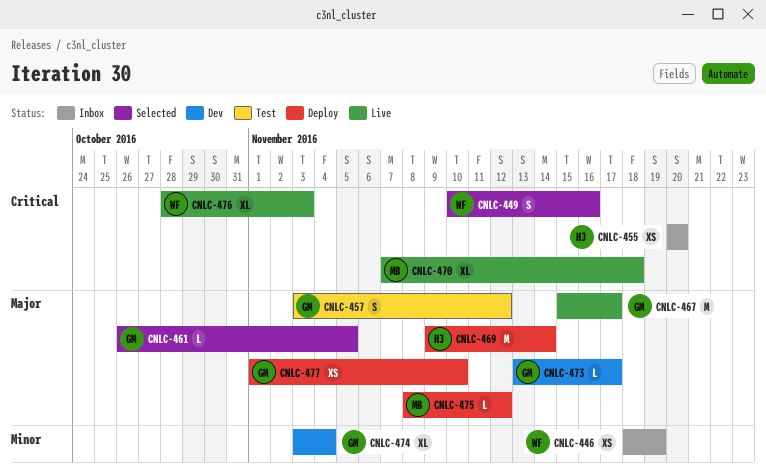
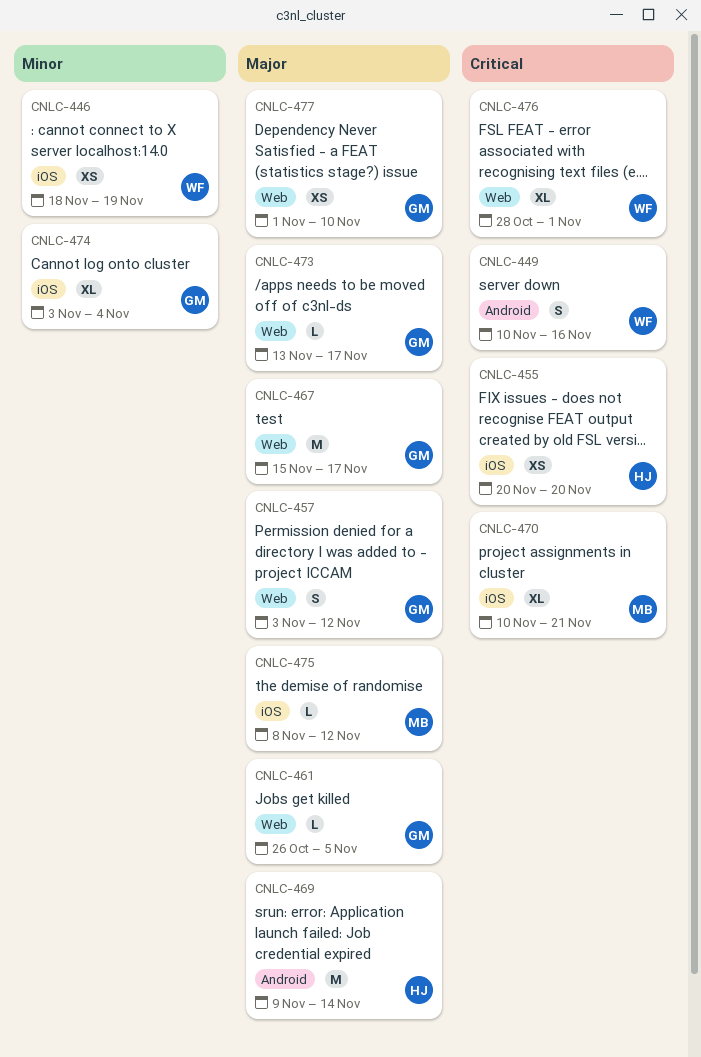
CNLC-470, start: Nov 7 -> Nov 10
CNLC-470, due: Nov 18 -> Nov 21
CNLC-476, due: Nov 3 -> Nov 1

